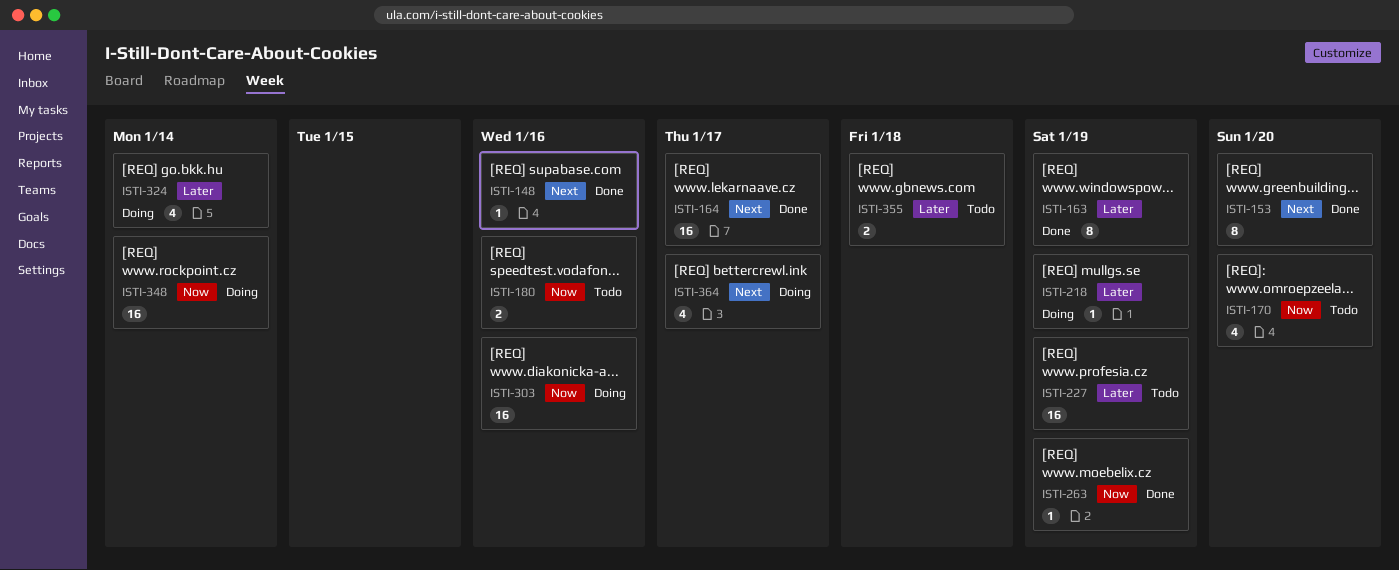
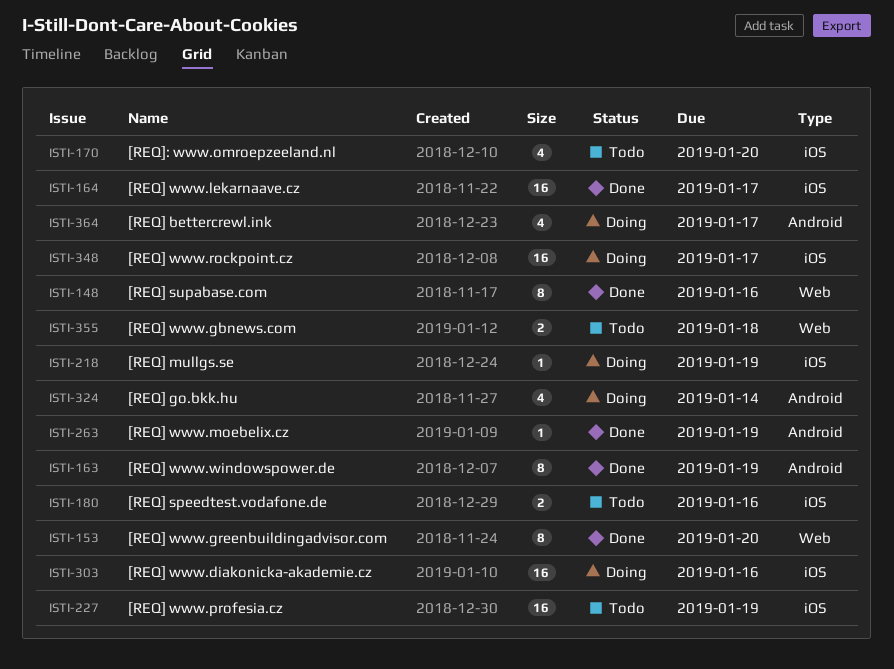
ISTI-148, estimate: 1 -> 8
ISTI-348, due: Jan 14 -> Jan 17

